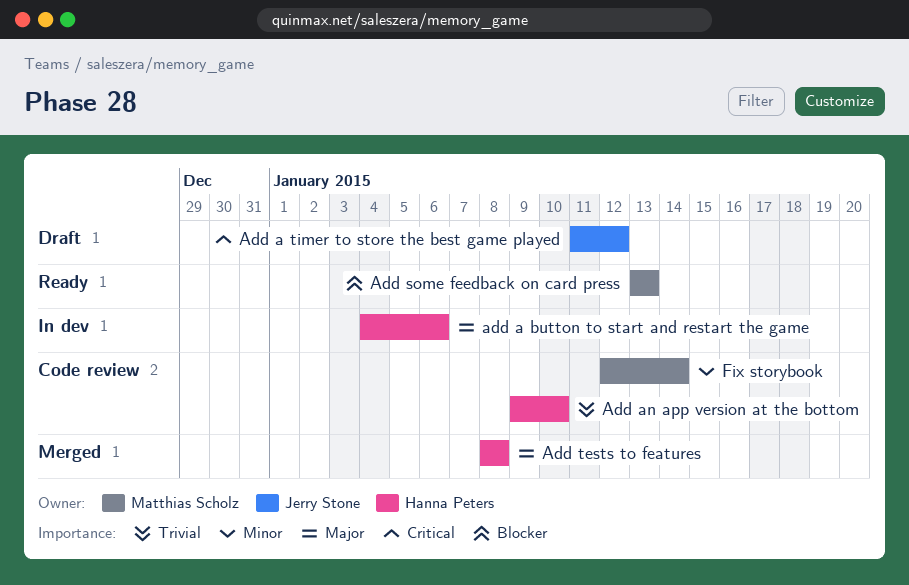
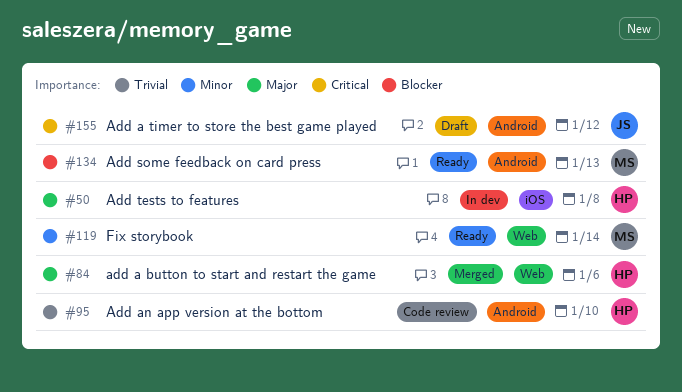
add a button to start and restart the game, status: In dev -> Merged
Add tests to features, status: Merged -> In dev
Fix storybook, status: Code review -> Ready

